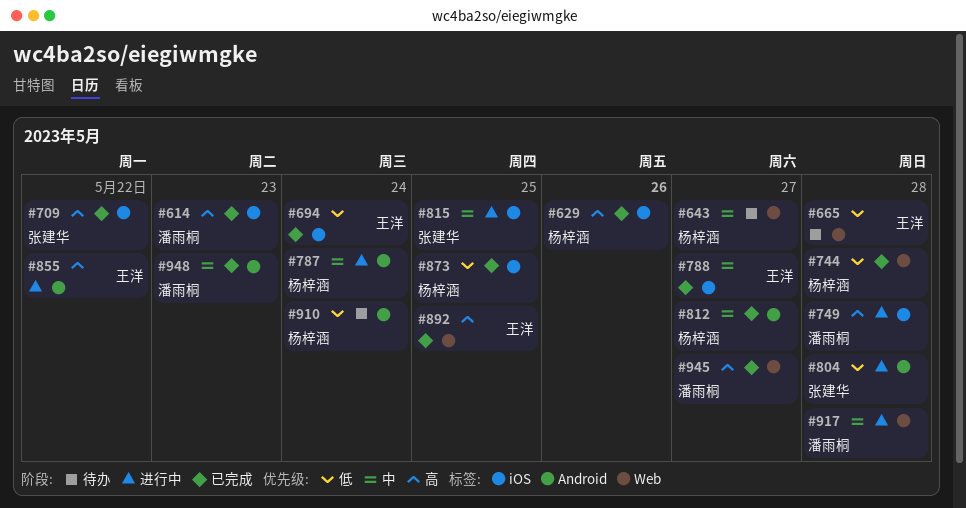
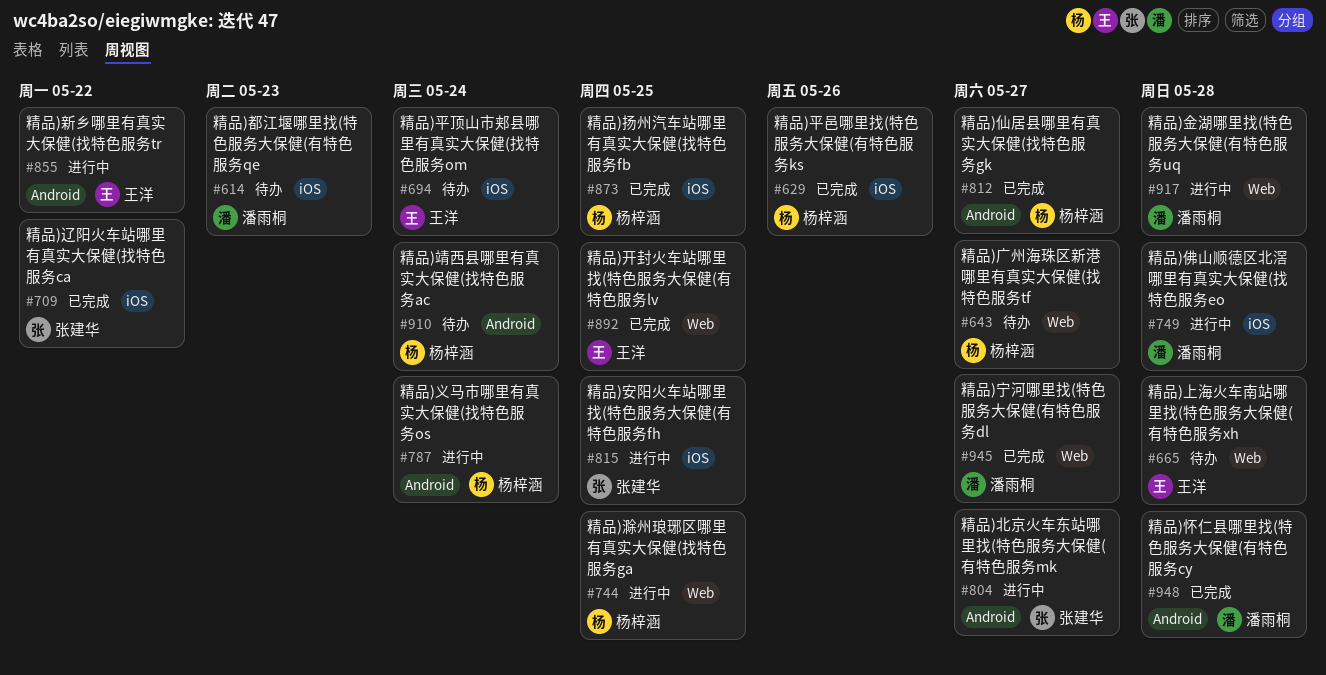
#614, status: 已完成 -> 待办
#694, status: 已完成 -> 待办
#744, status: 已完成 -> 进行中
#744, due: May 28 -> May 25
#788: present -> none
#804, due: May 28 -> May 27
#948, due: May 23 -> May 28

